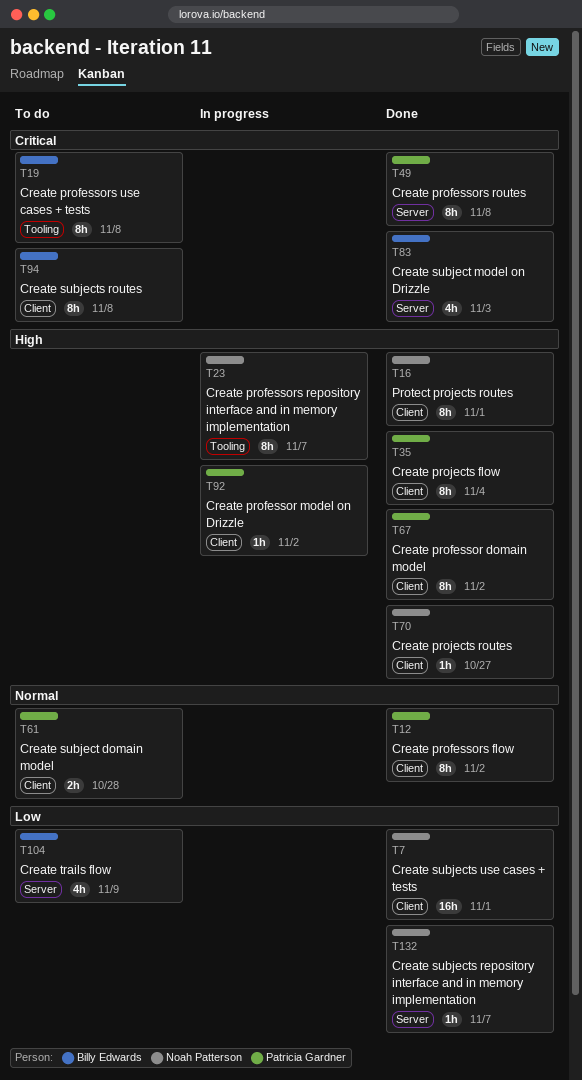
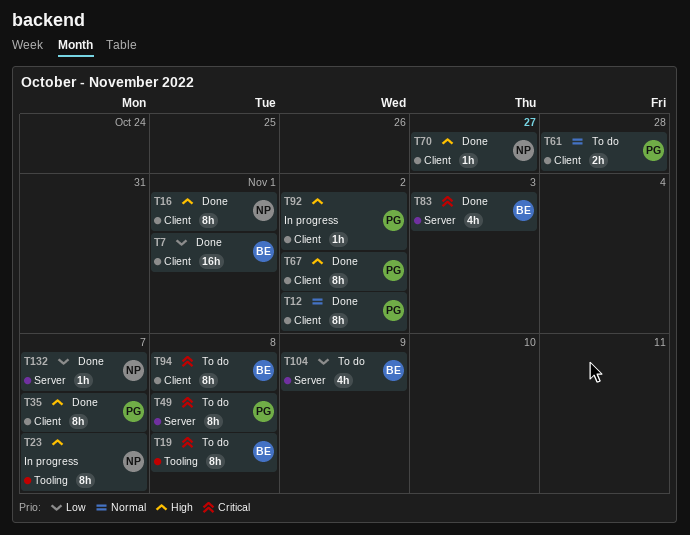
T7, owner: Noah Patterson -> Billy Edwards
T35, due: Nov 4 -> Nov 7
T49, status: Done -> To do

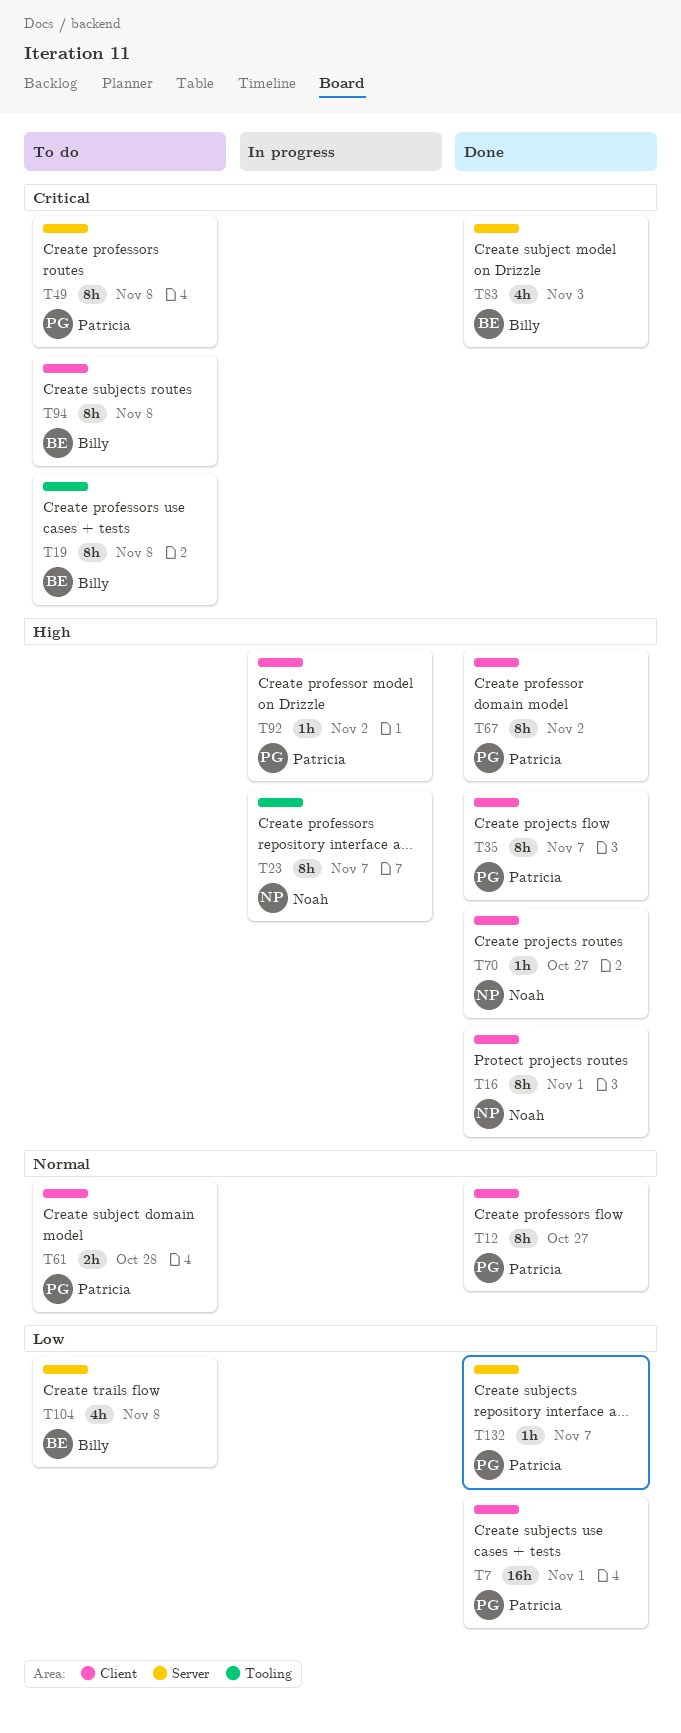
T7, owner: Billy -> Patricia
T12, due: Nov 2 -> Oct 27
T104, due: Nov 9 -> Nov 8
T132, owner: Noah -> Patricia

